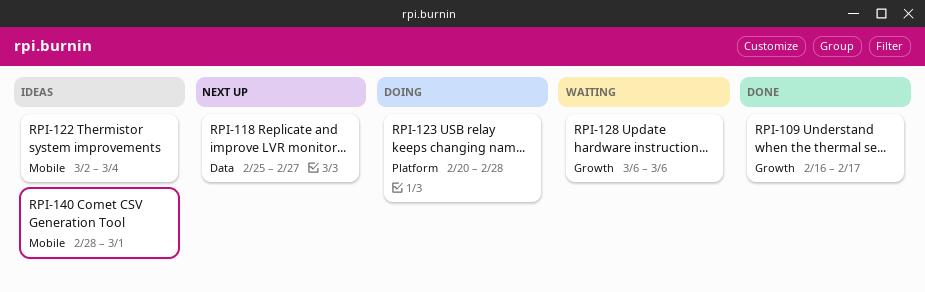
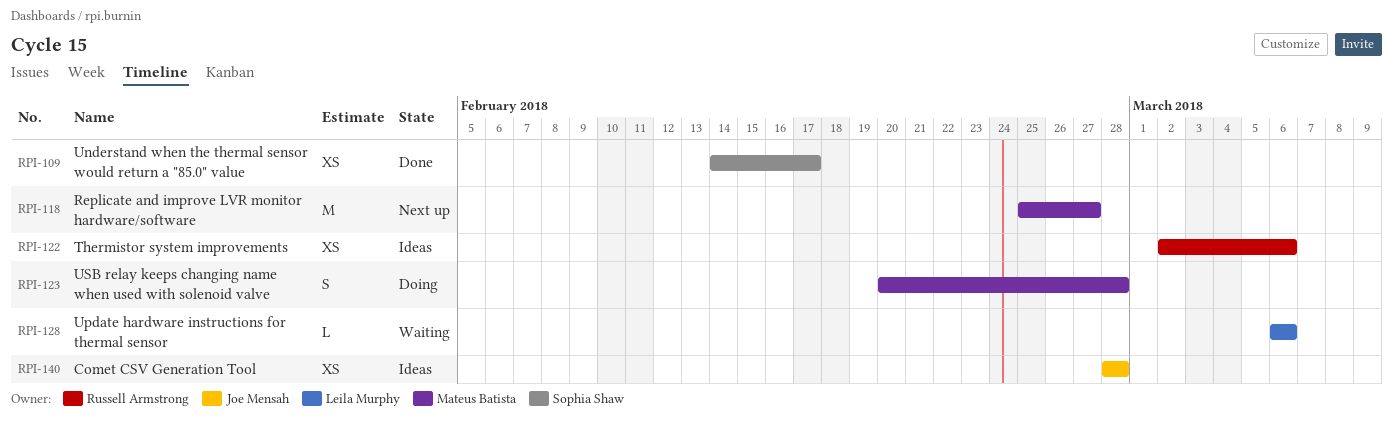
RPI-109, start: Feb 16 -> Feb 14
RPI-122, due: Mar 4 -> Mar 6
RPI-140, due: Mar 1 -> Feb 28

